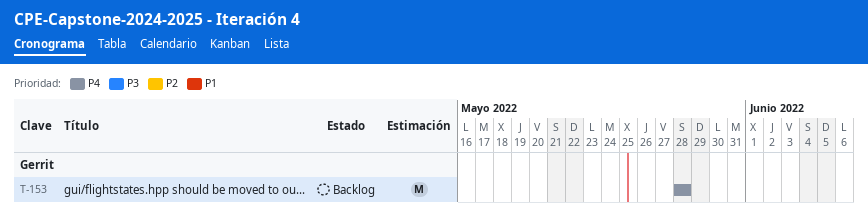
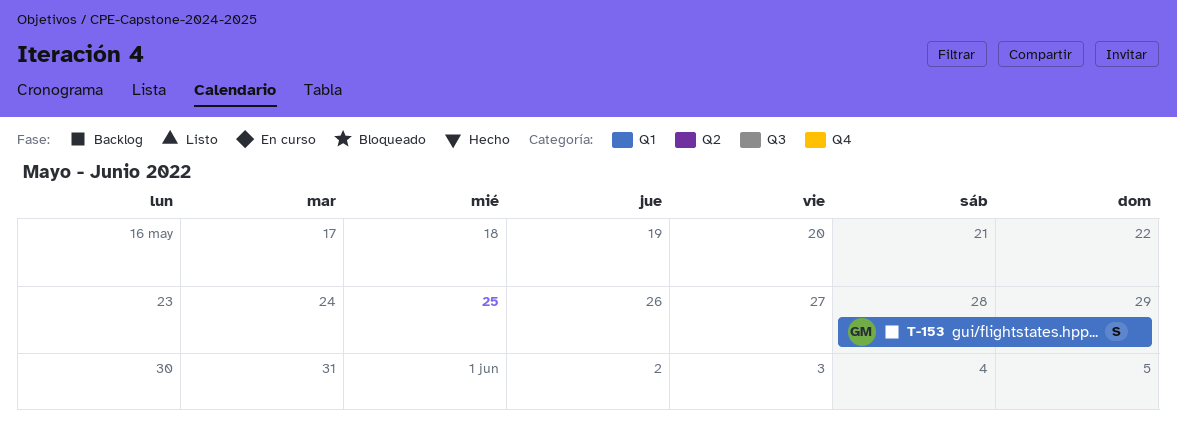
T-153, estimate: M -> S
T-153, due: May 28 -> May 29

